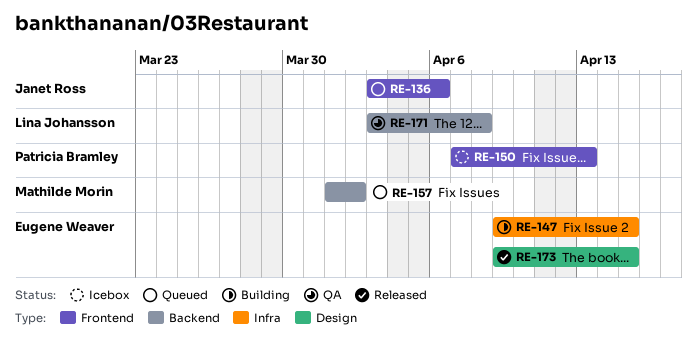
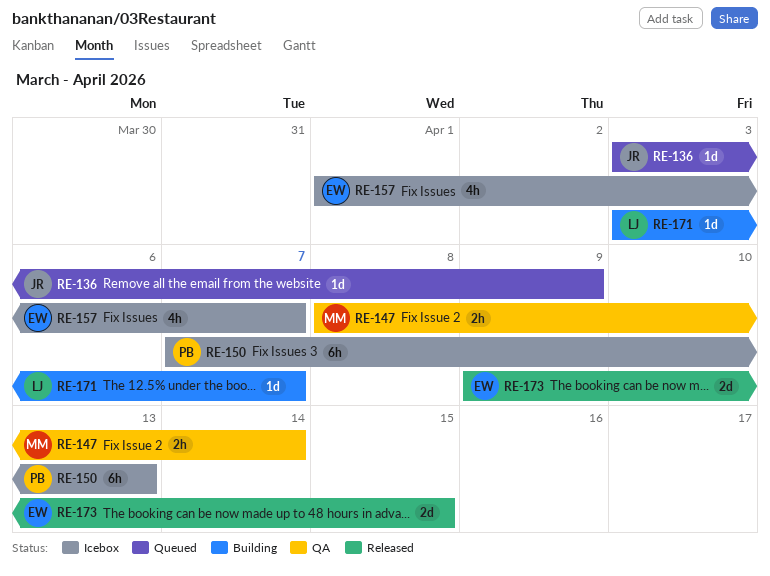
RE-136, due: Apr 6 -> Apr 9
RE-147, status: Building -> QA
RE-147, owner: Eugene Weaver -> Mathilde Morin
RE-147, start: Apr 9 -> Apr 8
RE-147, due: Apr 15 -> Apr 14
RE-157, status: Queued -> Icebox
RE-157, owner: Mathilde Morin -> Eugene Weaver
RE-157, due: Apr 2 -> Apr 7
RE-171, status: QA -> Building
RE-171, due: Apr 8 -> Apr 7

